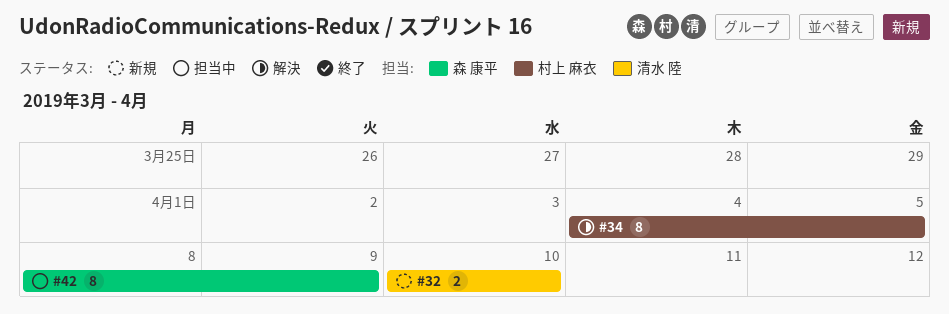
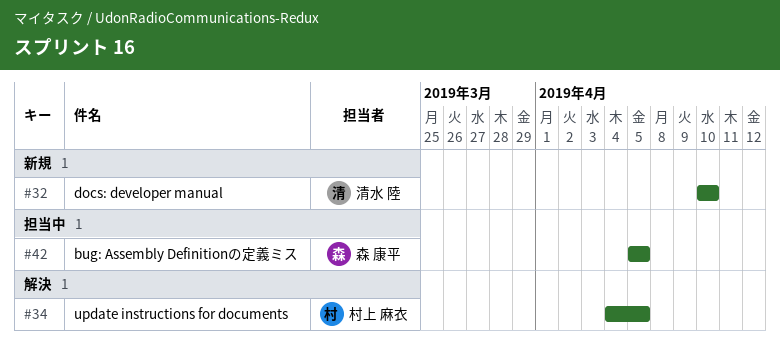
#42, start: Apr 8 -> Apr 5
#42, due: Apr 9 -> Apr 5

